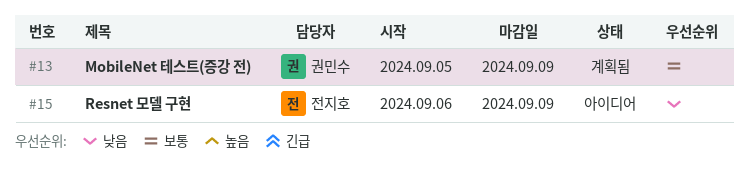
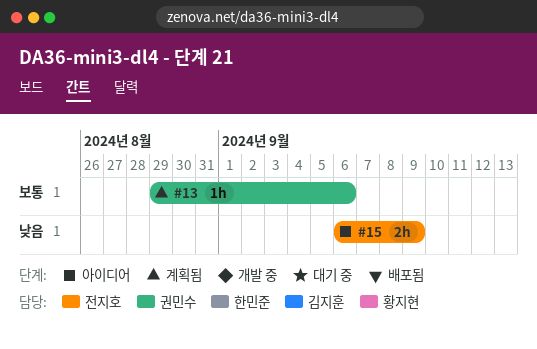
#13, start: Sep 5 -> Aug 29
#13, due: Sep 9 -> Sep 6

